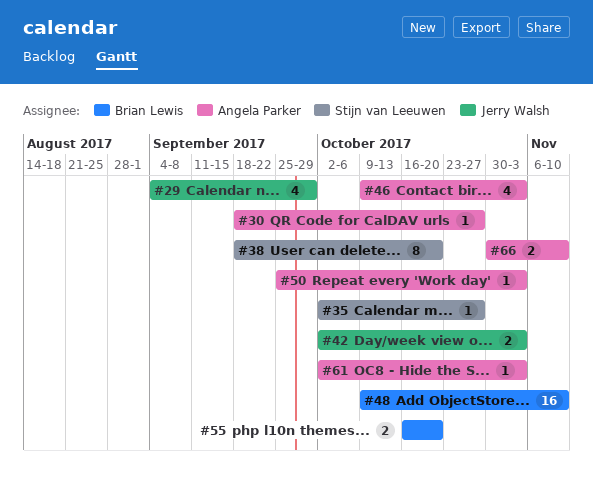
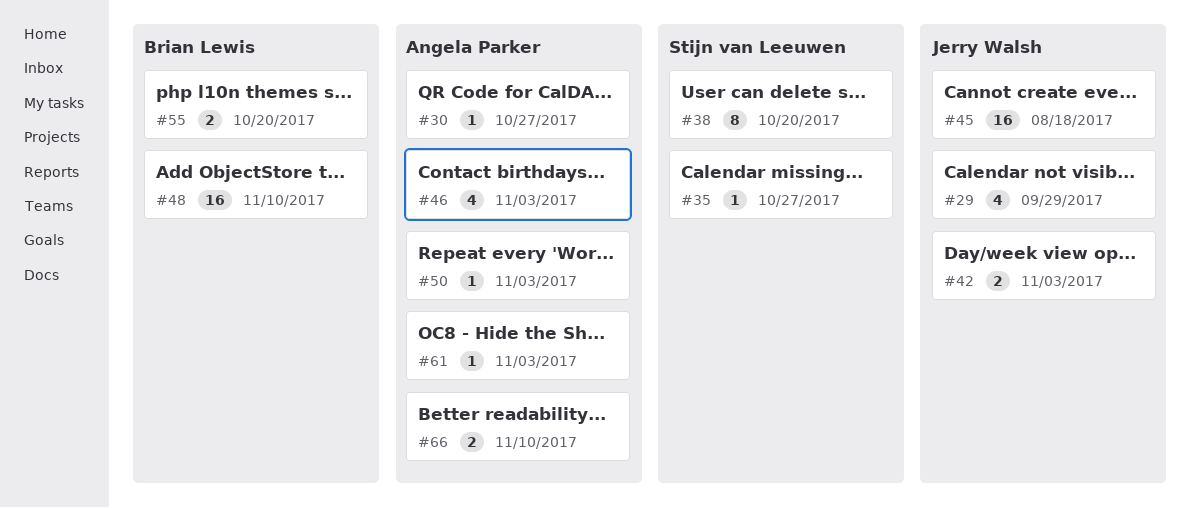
#45: none -> present

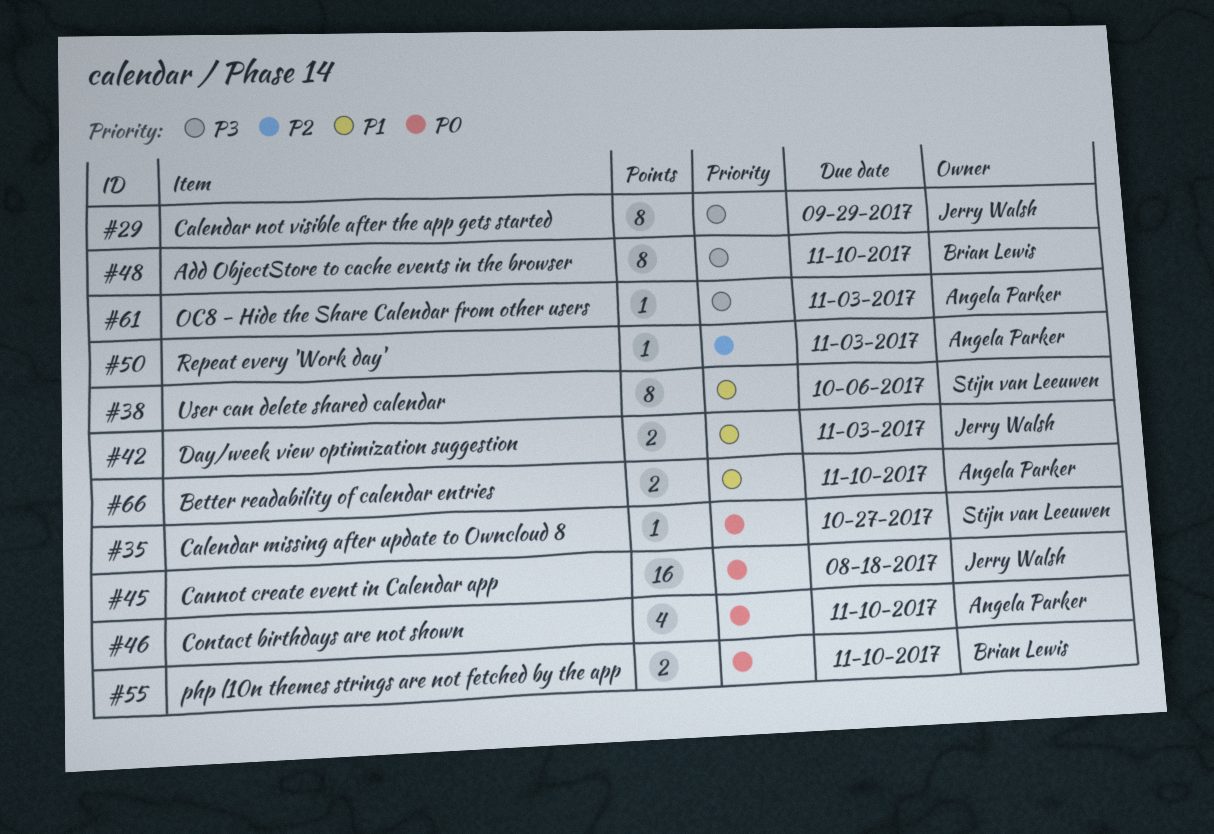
#29, estimate: 4 -> 8
#30: present -> none
#38, due: Oct 20 -> Oct 6
#46, due: Nov 3 -> Nov 10
#48, estimate: 16 -> 8
#55, due: Oct 20 -> Nov 10

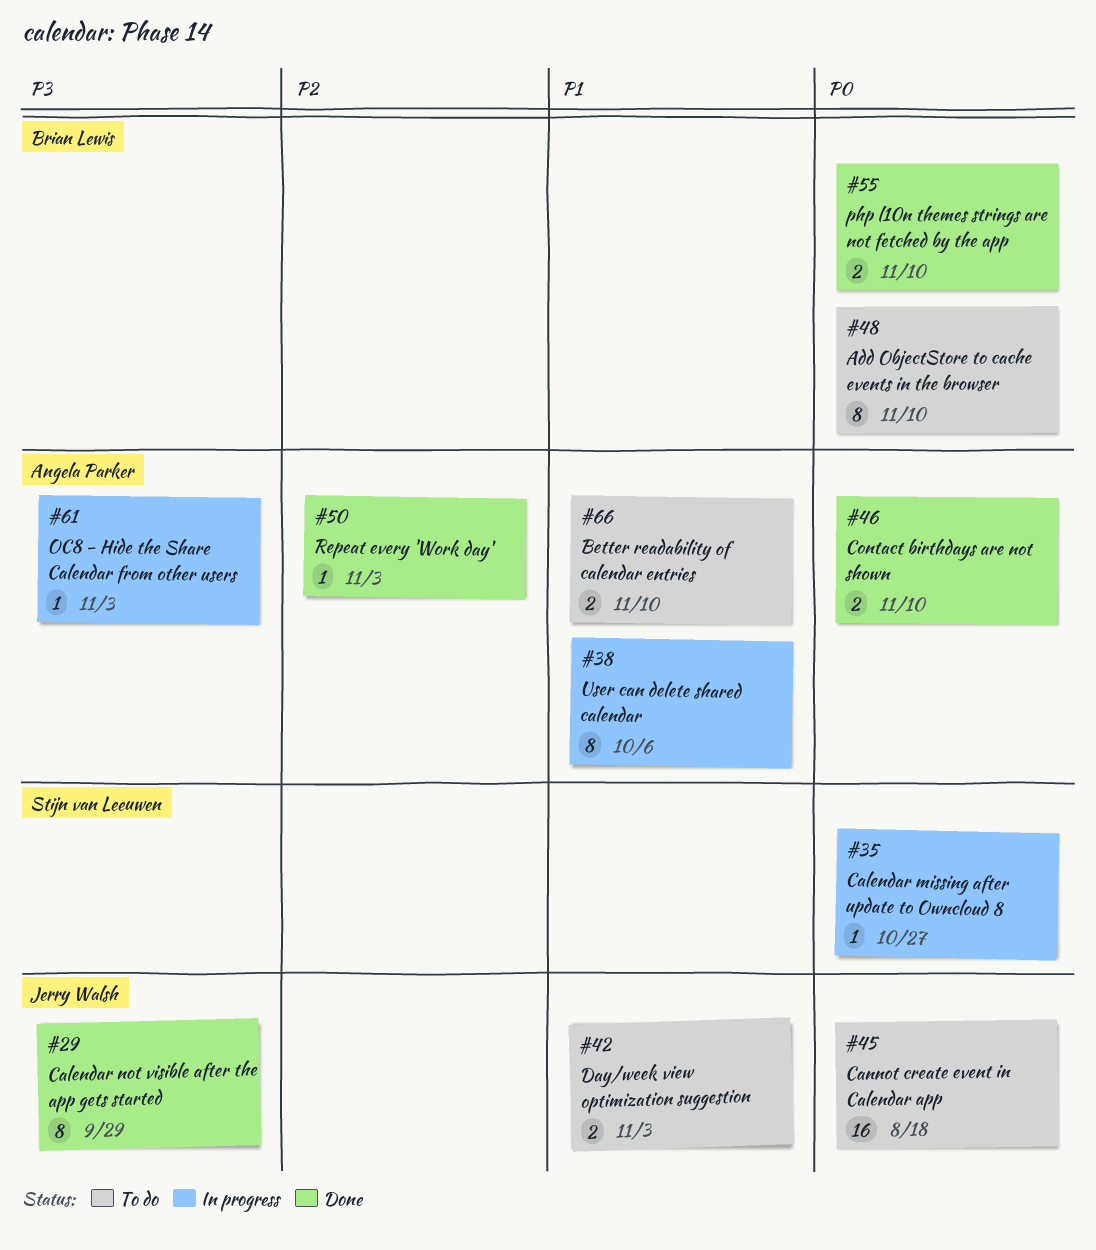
#38, owner: Stijn van Leeuwen -> Angela Parker
#46, estimate: 4 -> 2
#48, priority: P3 -> P0

